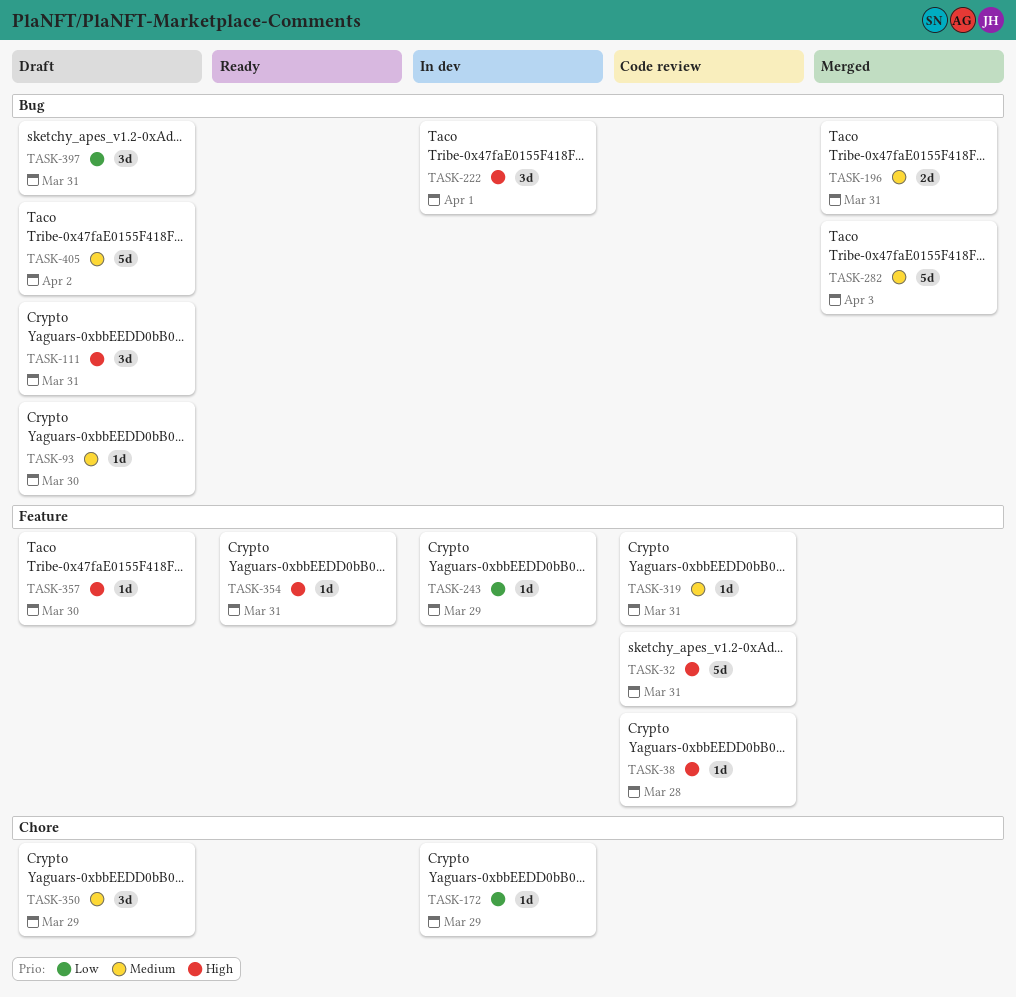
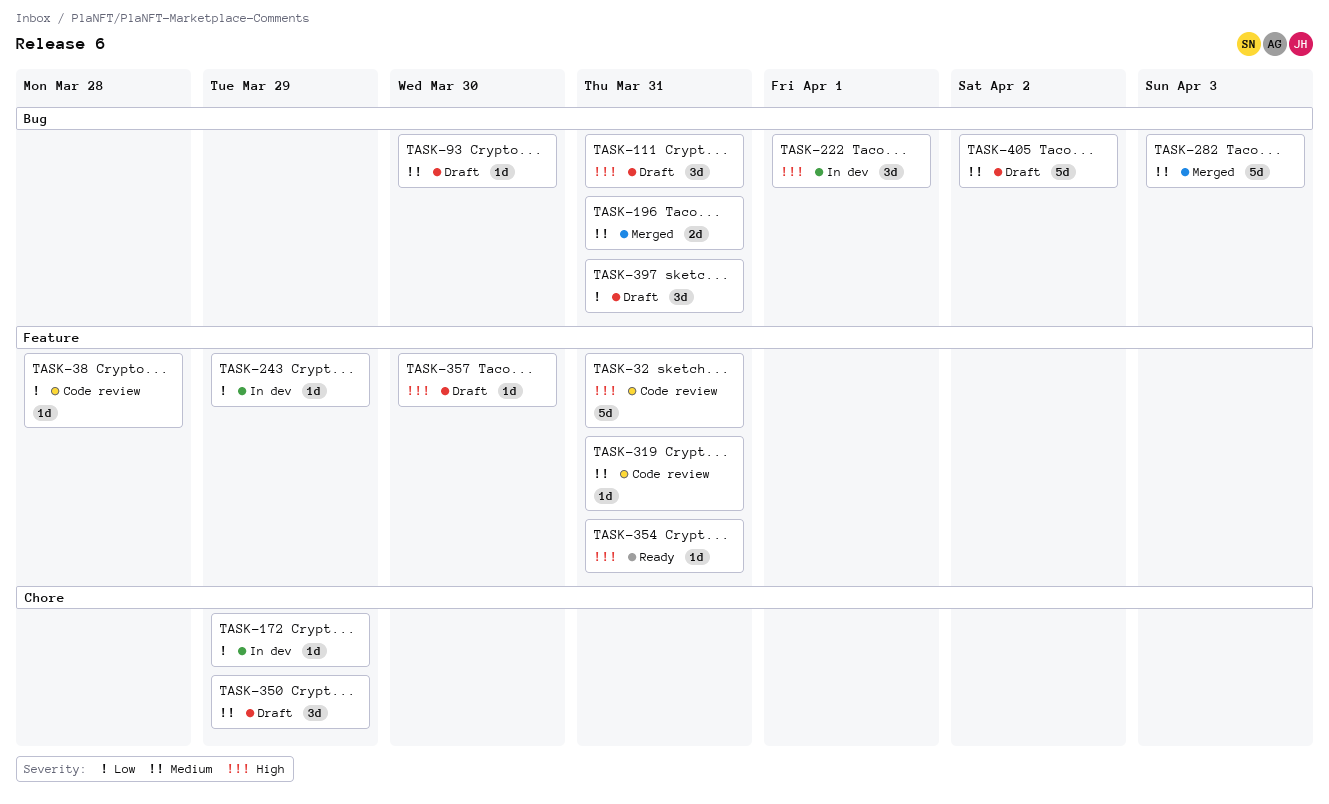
TASK-38, priority: High -> Low

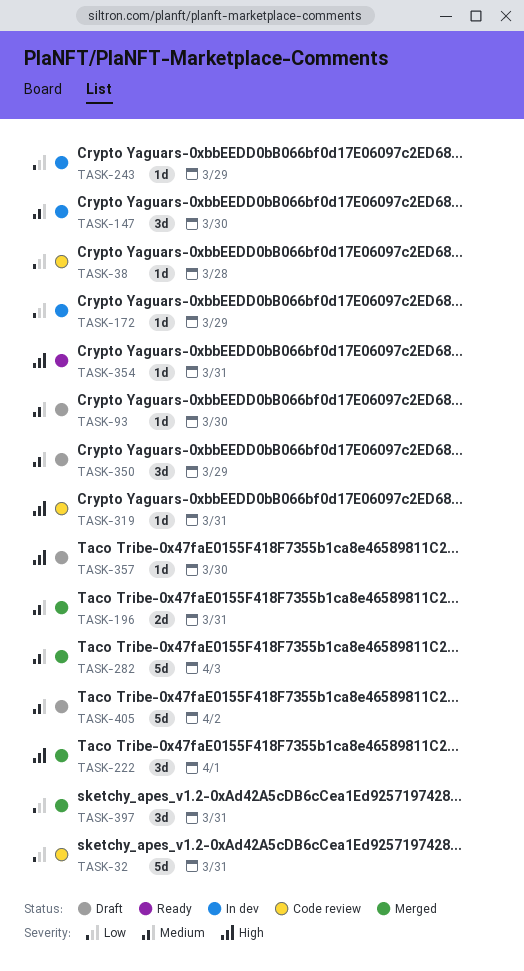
TASK-32, priority: High -> Low
TASK-111: present -> none
TASK-147: none -> present
TASK-222, status: In dev -> Merged
TASK-319, priority: Medium -> High
TASK-397, status: Draft -> Merged

